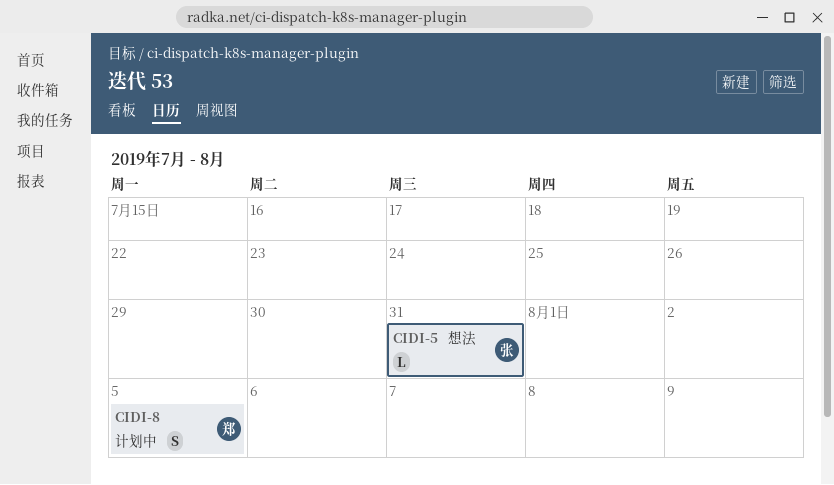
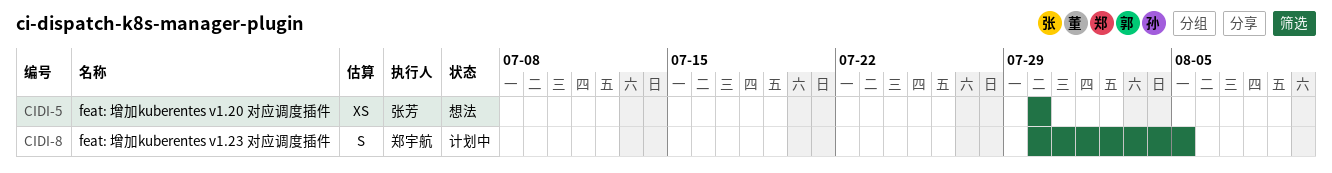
CIDI-5, estimate: L -> XS
CIDI-5, due: Jul 31 -> Jul 30

